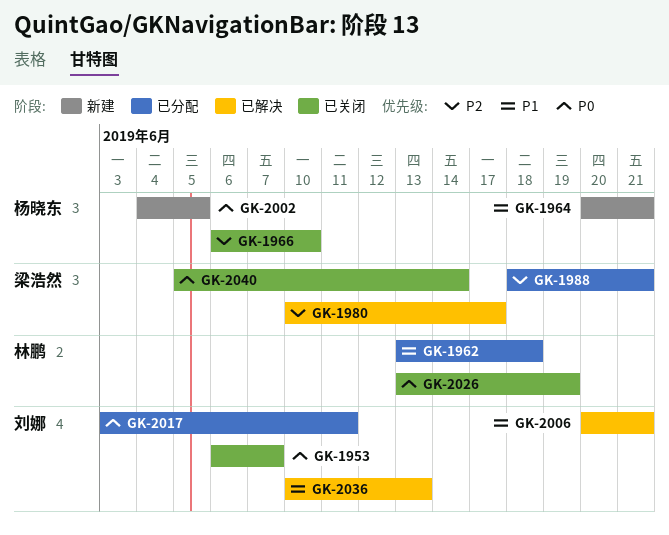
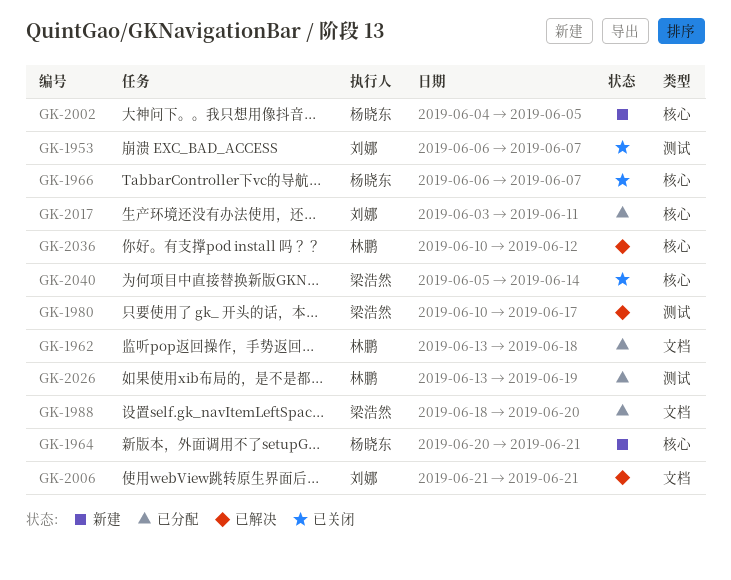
GK-1966, due: Jun 10 -> Jun 7
GK-1988, due: Jun 21 -> Jun 20
GK-2006, start: Jun 20 -> Jun 21
GK-2026, status: 已关闭 -> 已分配
GK-2036, owner: 刘娜 -> 林鹏
GK-2036, due: Jun 13 -> Jun 12

